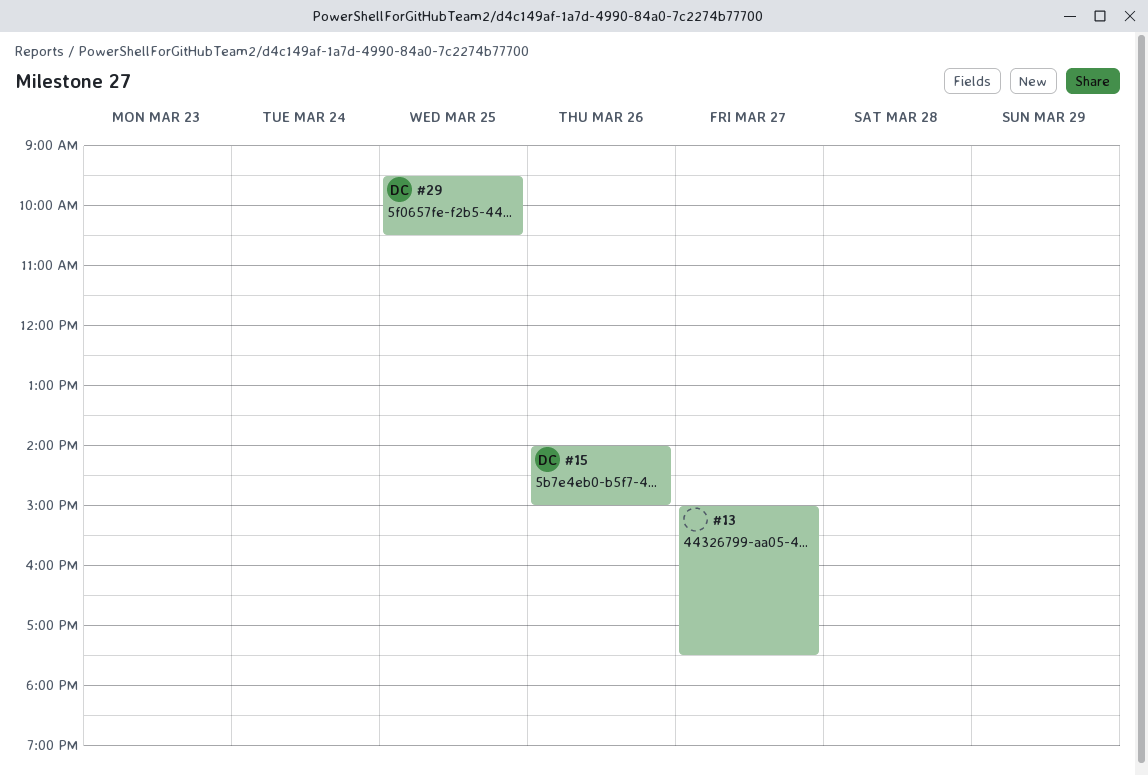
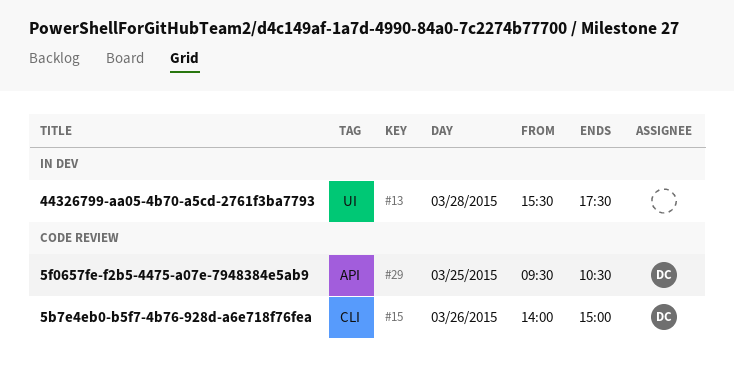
#13, day: Mar 27 -> Mar 28
#13, begins: 15:00 -> 15:30

